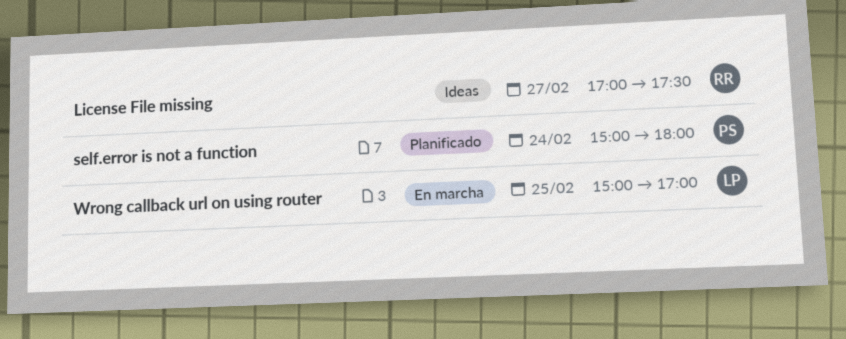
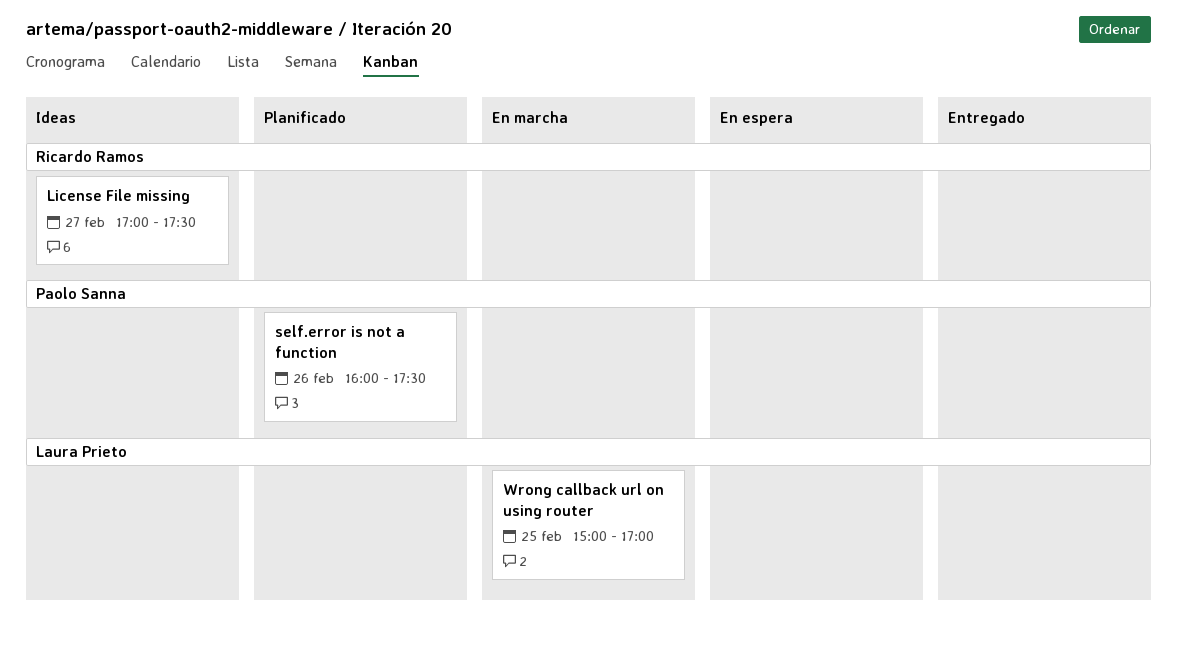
self.error is not a function, day: Feb 24 -> Feb 26
self.error is not a function, begins: 15:00 -> 16:00
self.error is not a function, ends: 18:00 -> 17:30

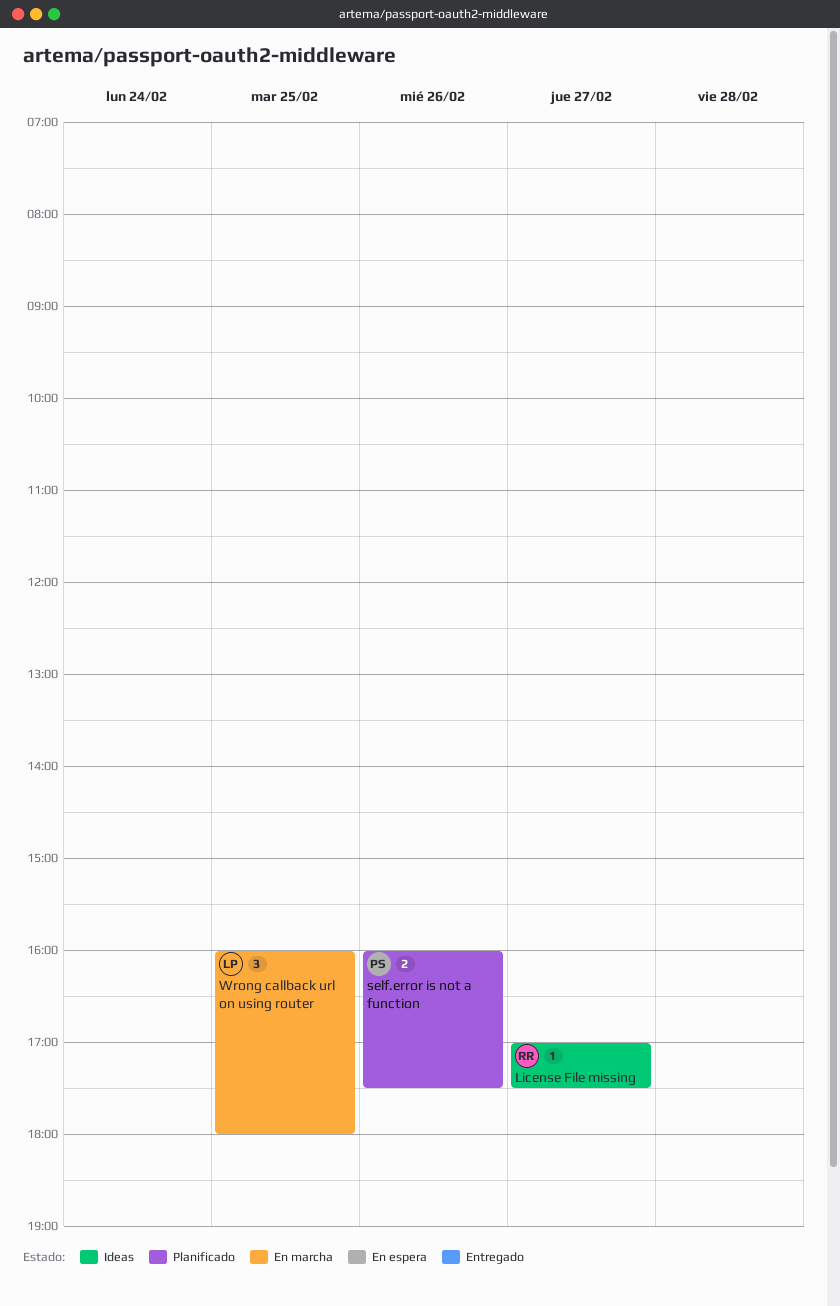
Wrong callback url on using router, begins: 15:00 -> 16:00
Wrong callback url on using router, ends: 17:00 -> 18:00

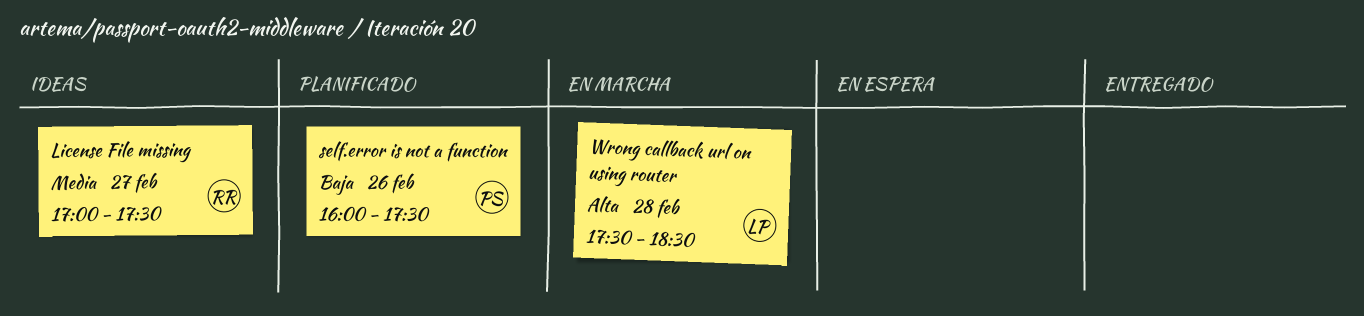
Wrong callback url on using router, day: Feb 25 -> Feb 28
Wrong callback url on using router, begins: 16:00 -> 17:30
Wrong callback url on using router, ends: 18:00 -> 18:30

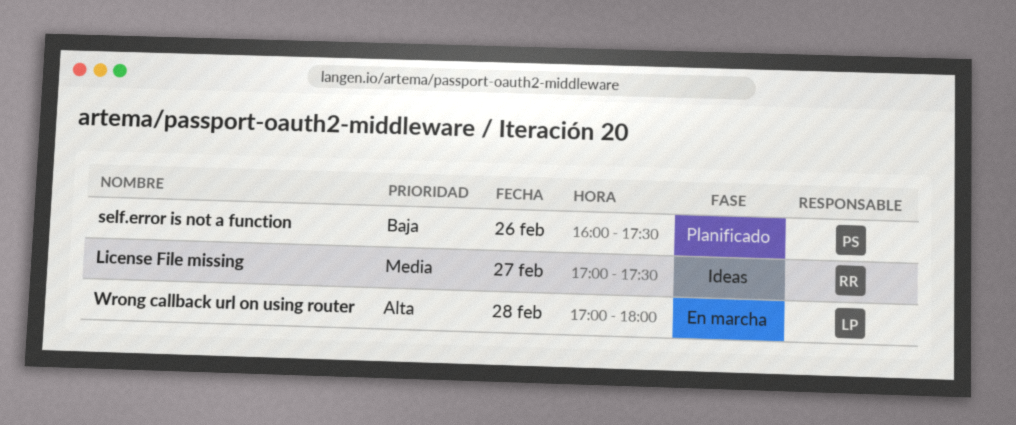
Wrong callback url on using router, begins: 17:30 -> 17:00
Wrong callback url on using router, ends: 18:30 -> 18:00

